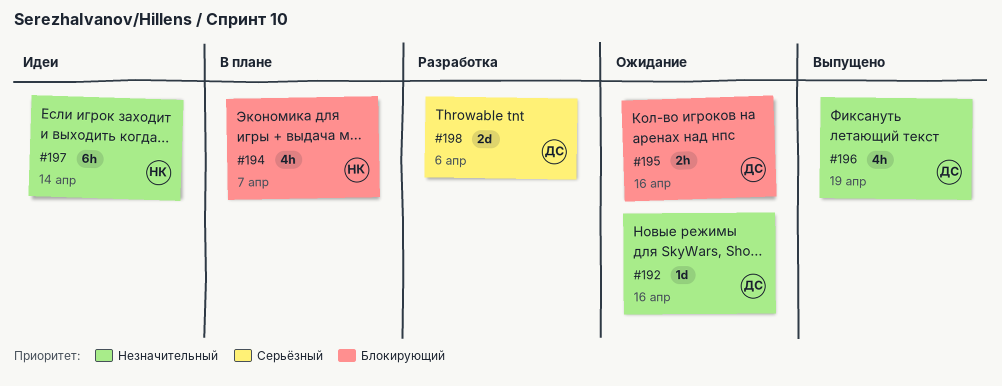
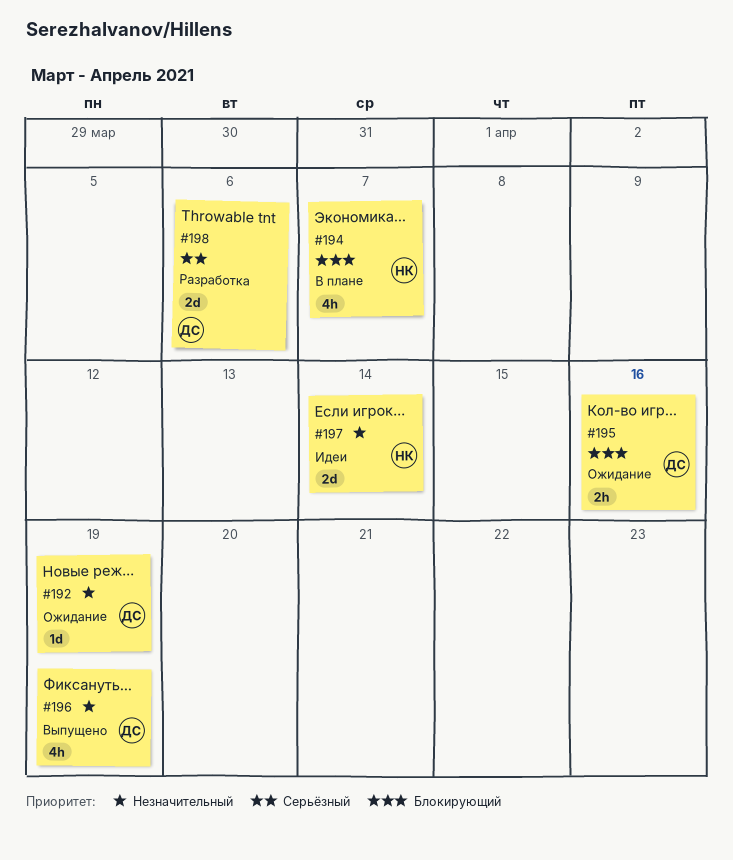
#192, due: Apr 16 -> Apr 19
#197, estimate: 6h -> 2d

